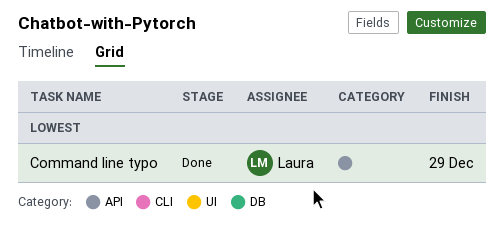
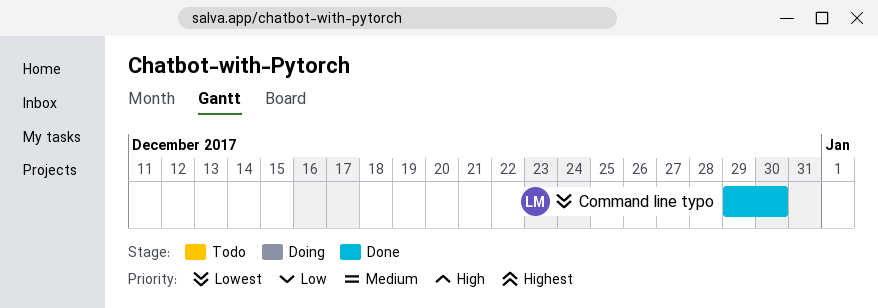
Command line typo, due: Dec 29 -> Dec 30

